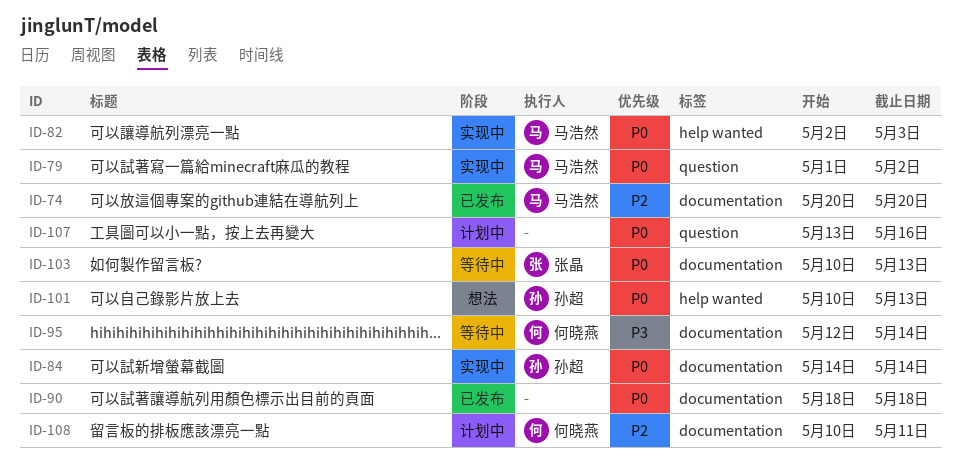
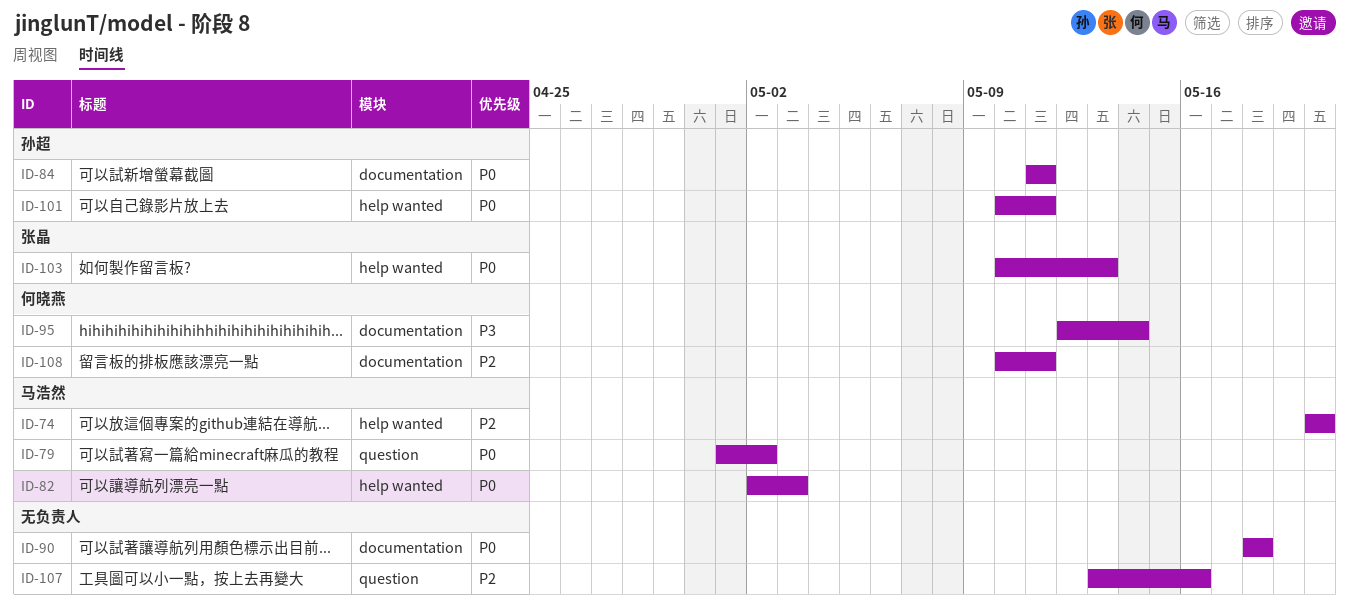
ID-74, label: documentation -> help wanted
ID-84, start: May 14 -> May 11
ID-84, due: May 14 -> May 11
ID-101, due: May 13 -> May 11
ID-103, label: documentation -> help wanted
ID-107, priority: P0 -> P2

